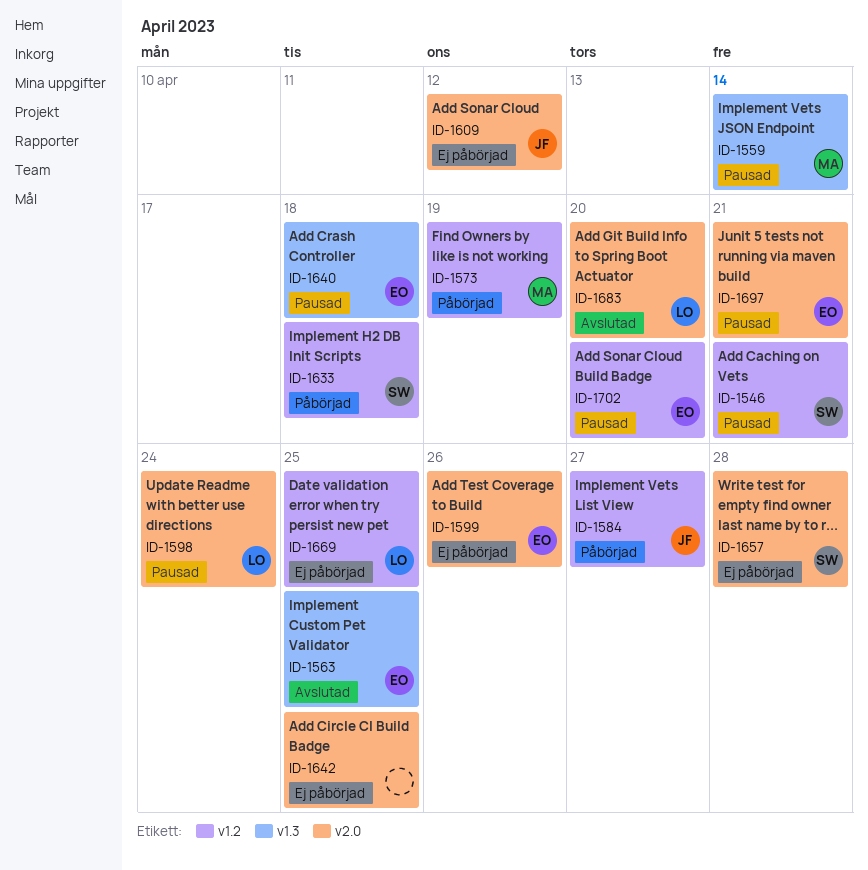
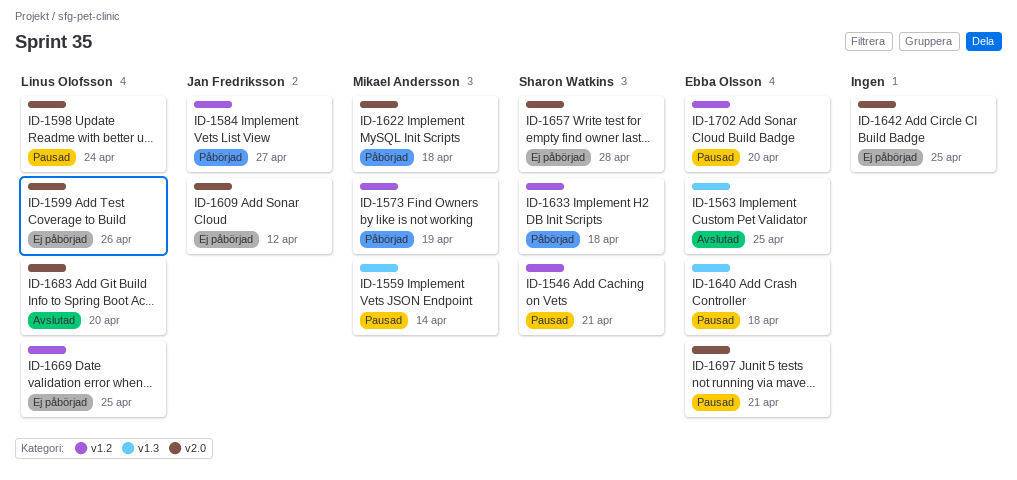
ID-1599, owner: Ebba Olsson -> Linus Olofsson
ID-1622: none -> present

